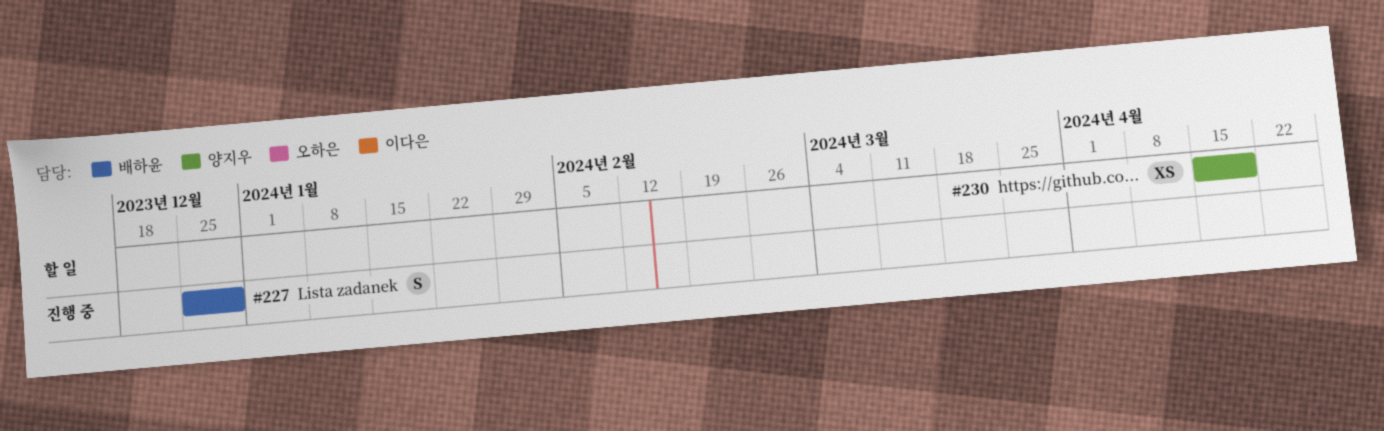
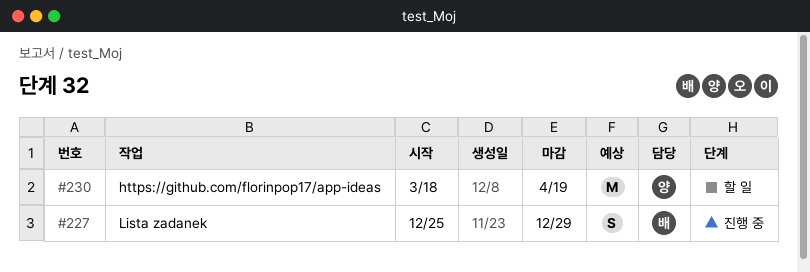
#230, estimate: XS -> M
#230, start: Apr 15 -> Mar 18

